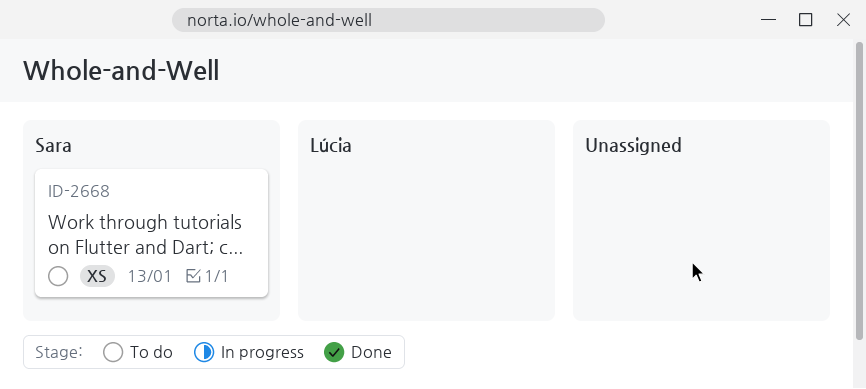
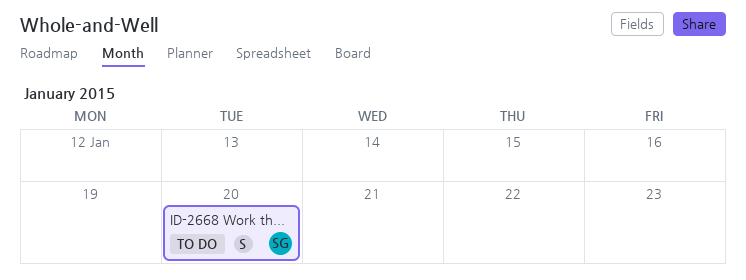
ID-2668, estimate: XS -> S
ID-2668, due: Jan 13 -> Jan 20

